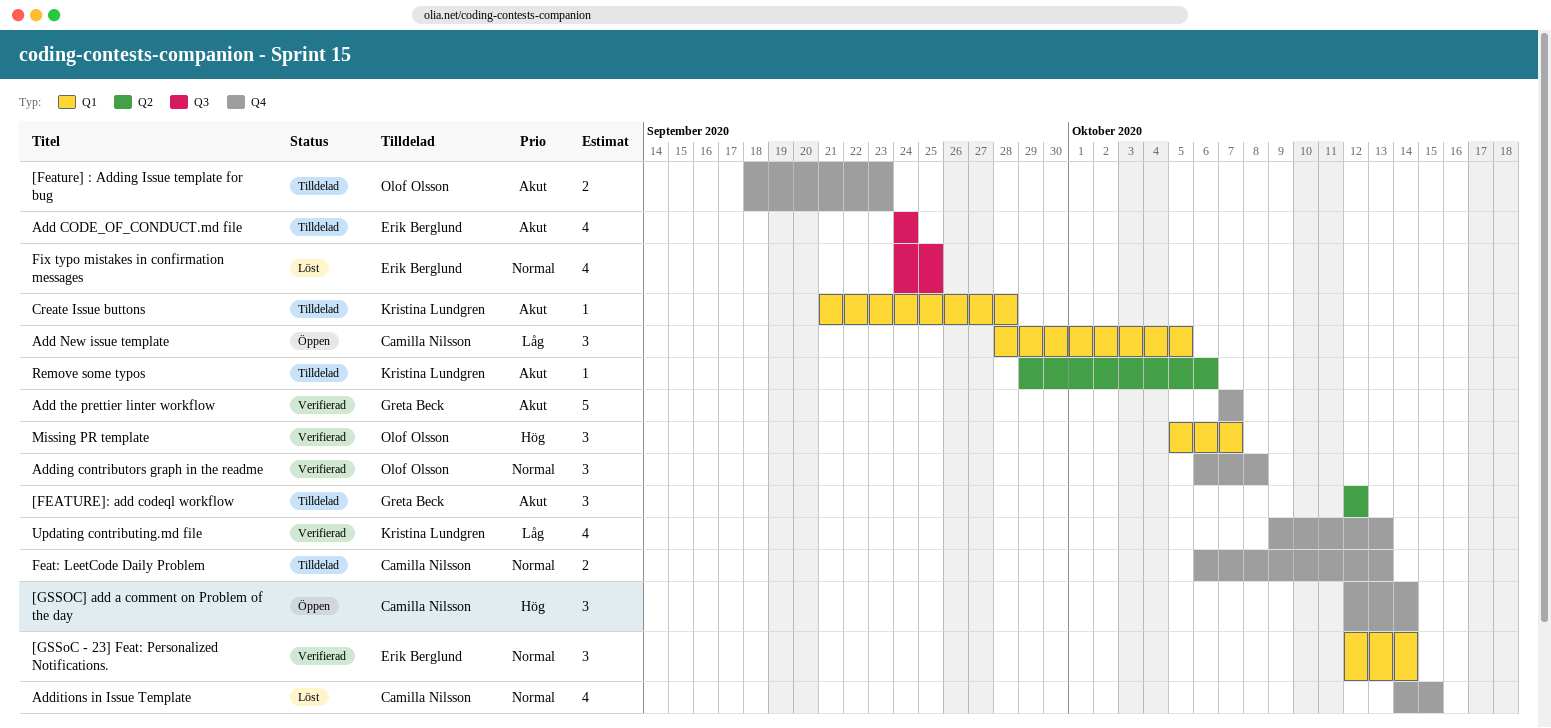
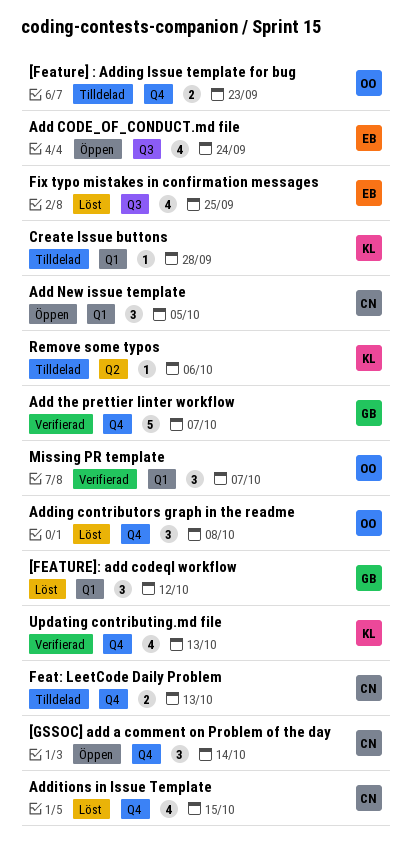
[FEATURE]: add codeql workflow, status: Tilldelad -> Löst
[FEATURE]: add codeql workflow, label: Q2 -> Q1
[GSSoC - 23] Feat: Personalized Notifications.: present -> none
Add CODE_OF_CONDUCT.md file, status: Tilldelad -> Öppen
Adding contributors graph in the readme, status: Verifierad -> Löst

